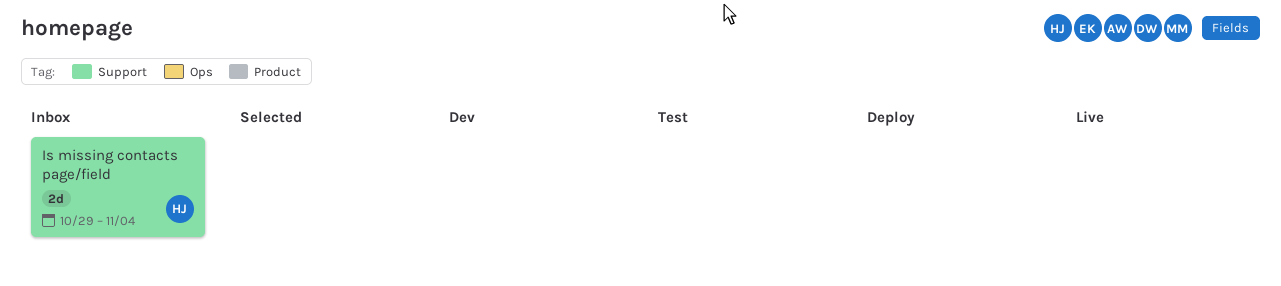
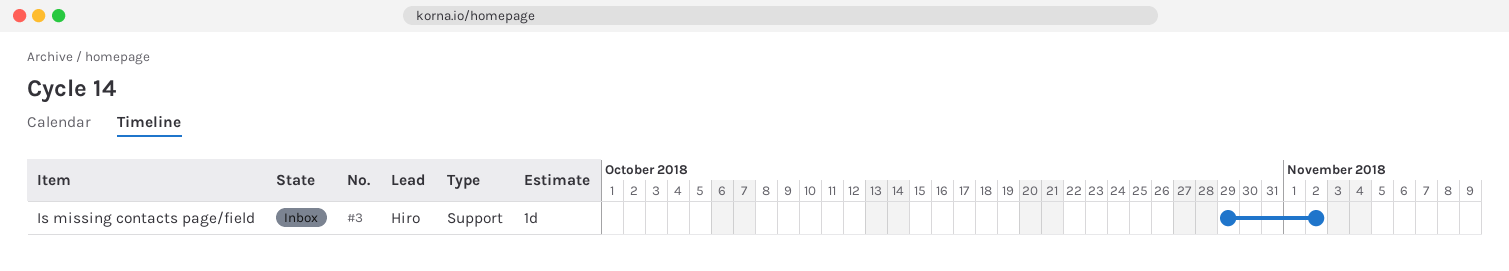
Is missing contacts page/field, estimate: 2d -> 1d
Is missing contacts page/field, due: Nov 4 -> Nov 2

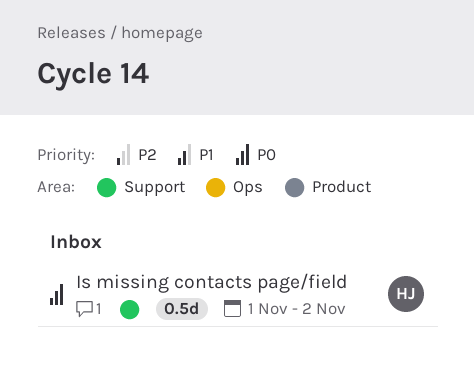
Is missing contacts page/field, estimate: 1d -> 0.5d
Is missing contacts page/field, start: Oct 29 -> Nov 1

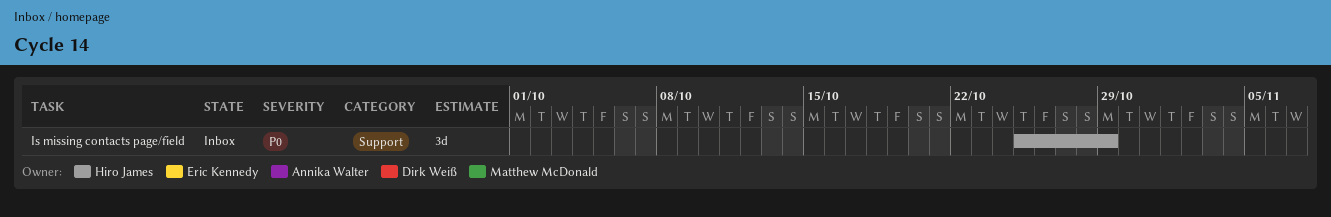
Is missing contacts page/field, estimate: 0.5d -> 3d
Is missing contacts page/field, start: Nov 1 -> Oct 25
Is missing contacts page/field, due: Nov 2 -> Oct 29

